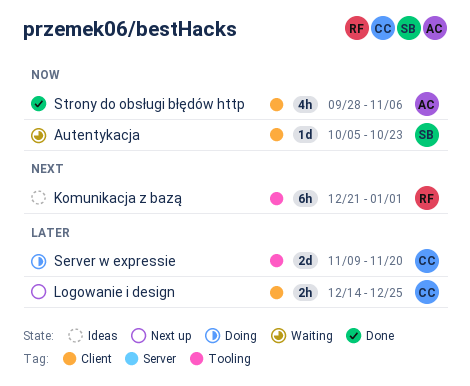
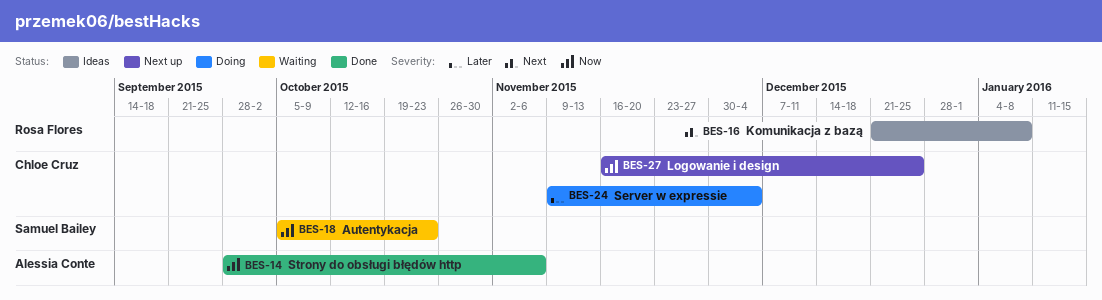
Komunikacja z bazą, due: Jan 1 -> Jan 8
Logowanie i design, priority: Later -> Now
Logowanie i design, start: Dec 14 -> Nov 16
Server w expressie, due: Nov 20 -> Dec 4

